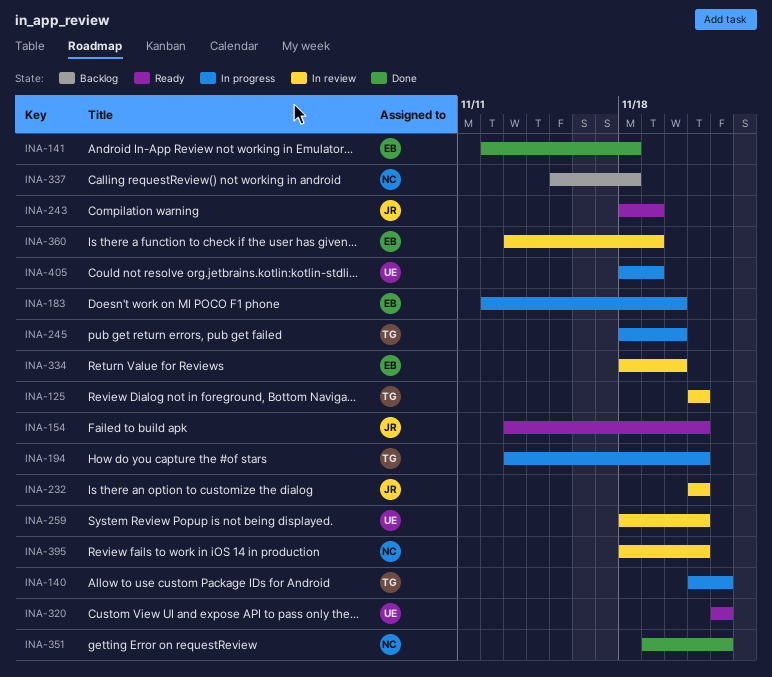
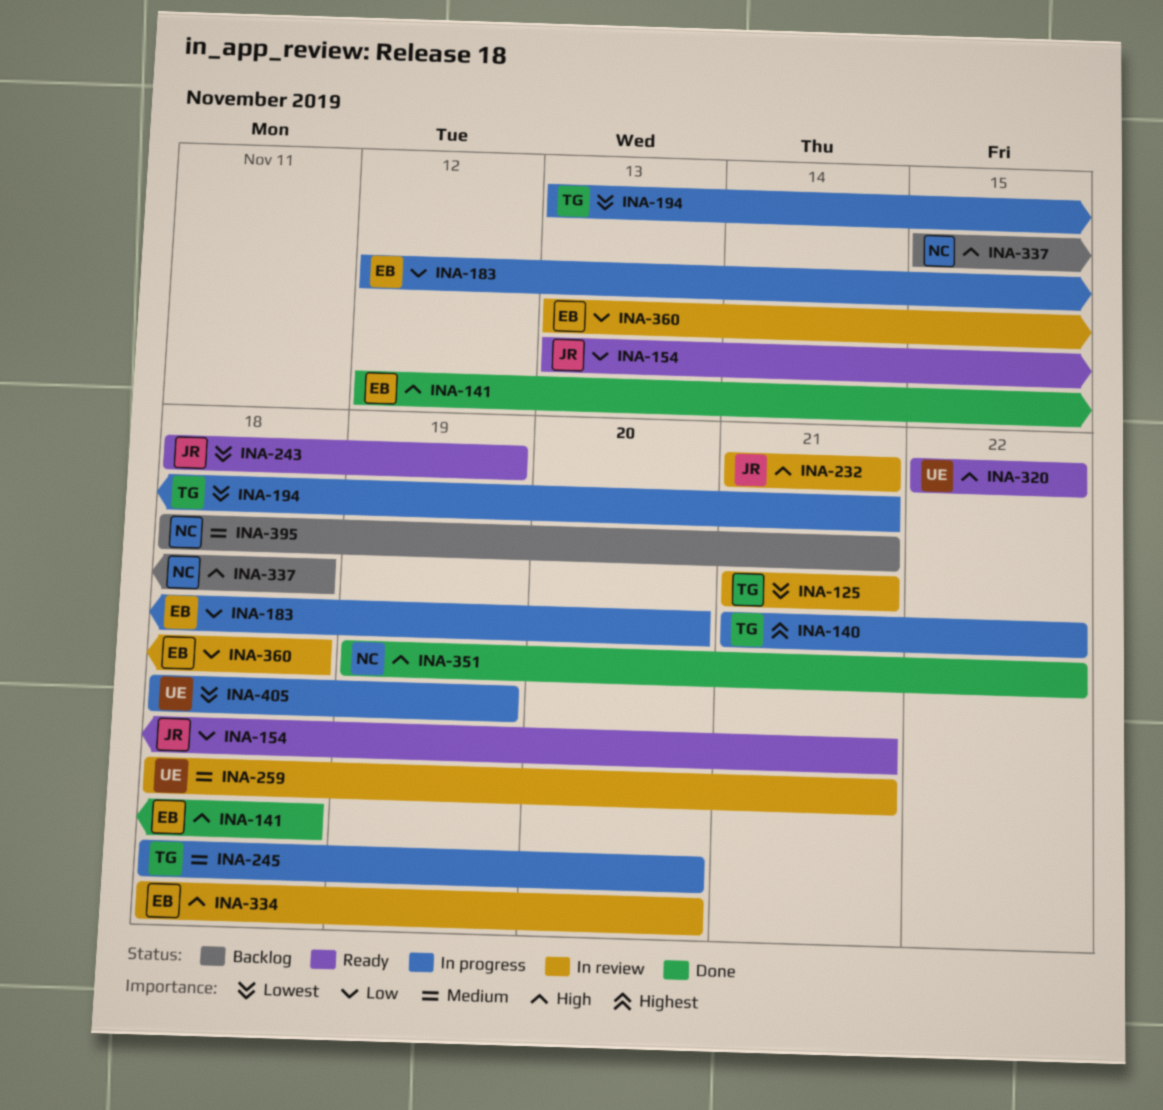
INA-360, due: Nov 19 -> Nov 18
INA-395, status: In review -> Backlog

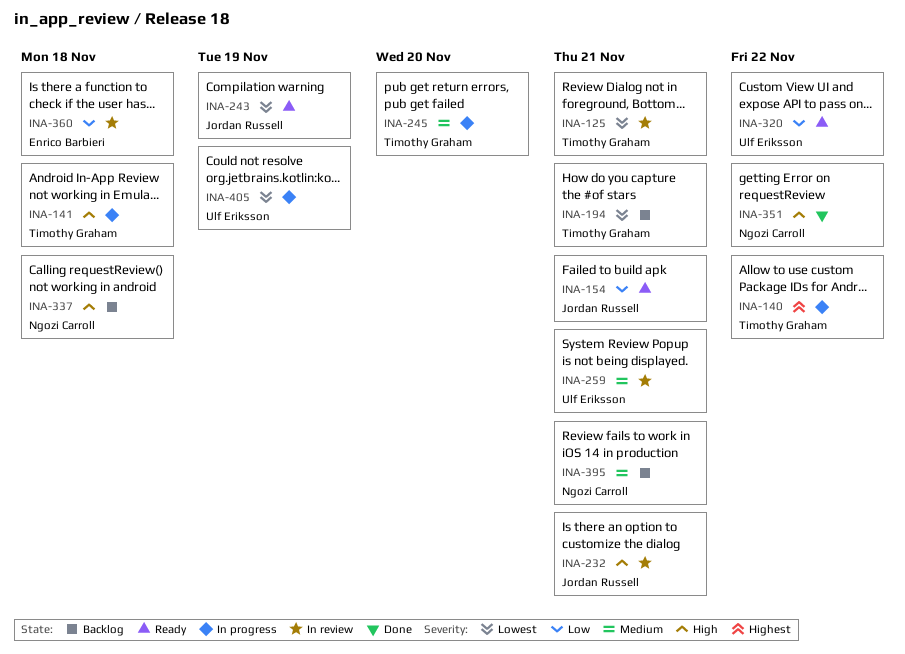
INA-141, status: Done -> In progress
INA-141, owner: Enrico Barbieri -> Timothy Graham
INA-183: present -> none
INA-194, status: In progress -> Backlog
INA-320, priority: High -> Low
INA-334: present -> none

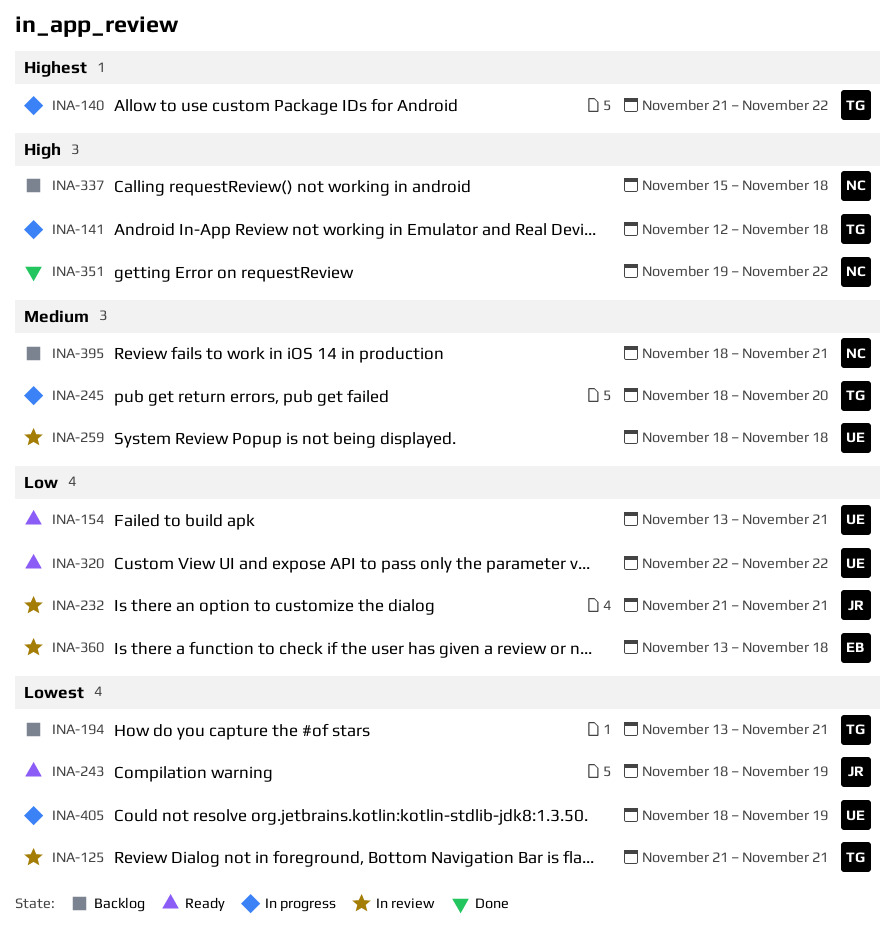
INA-154, owner: Jordan Russell -> Ulf Eriksson
INA-232, priority: High -> Low
INA-259, due: Nov 21 -> Nov 18

